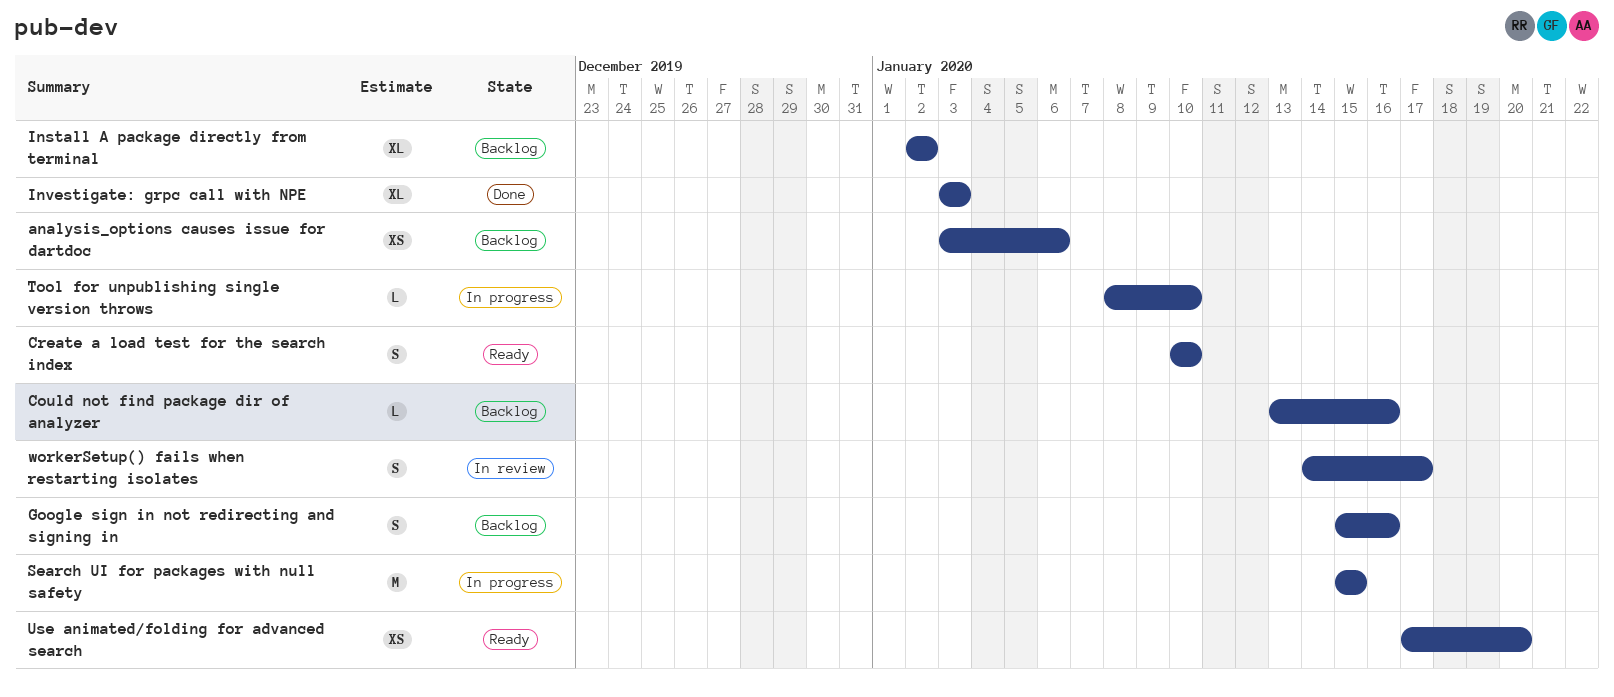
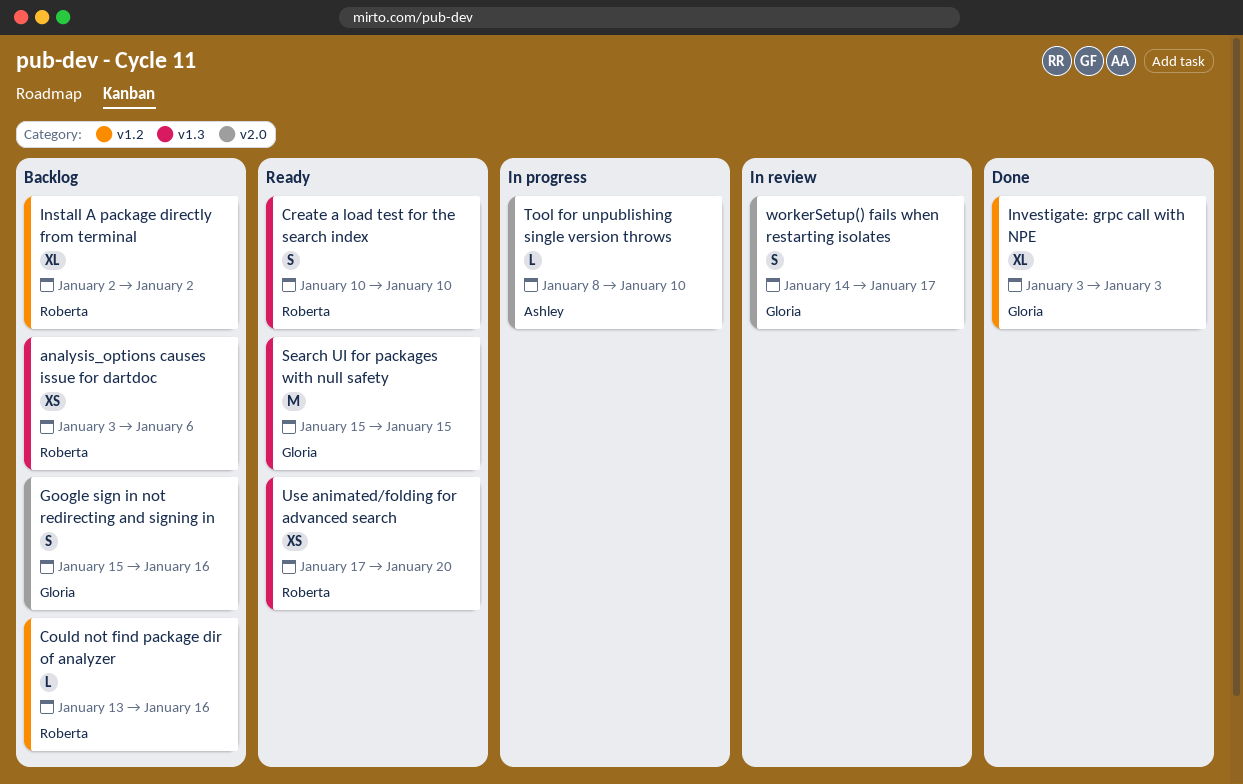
Search UI for packages with null safety, status: In progress -> Ready

